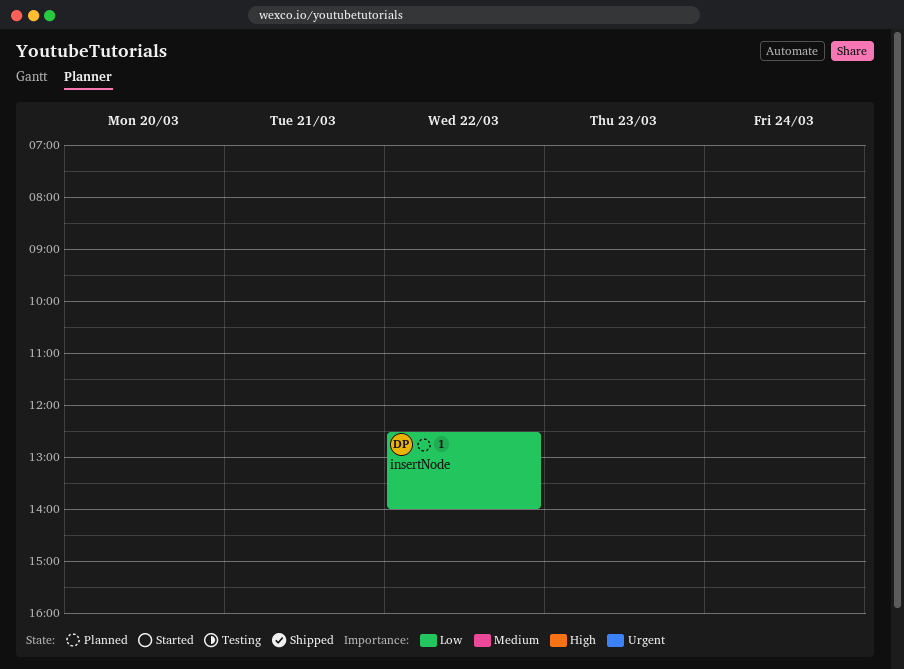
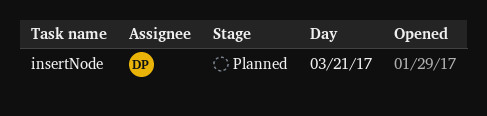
insertNode, day: Mar 22 -> Mar 21

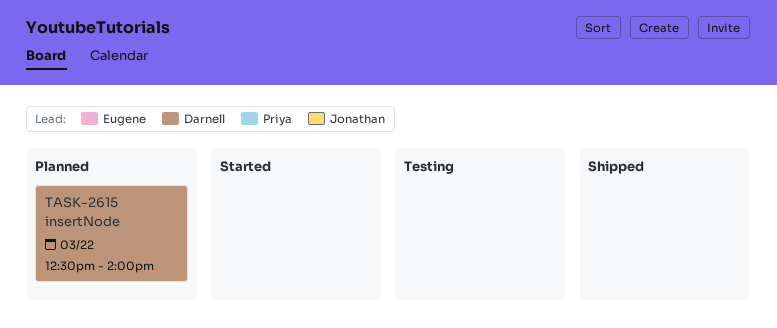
insertNode, day: Mar 21 -> Mar 22

